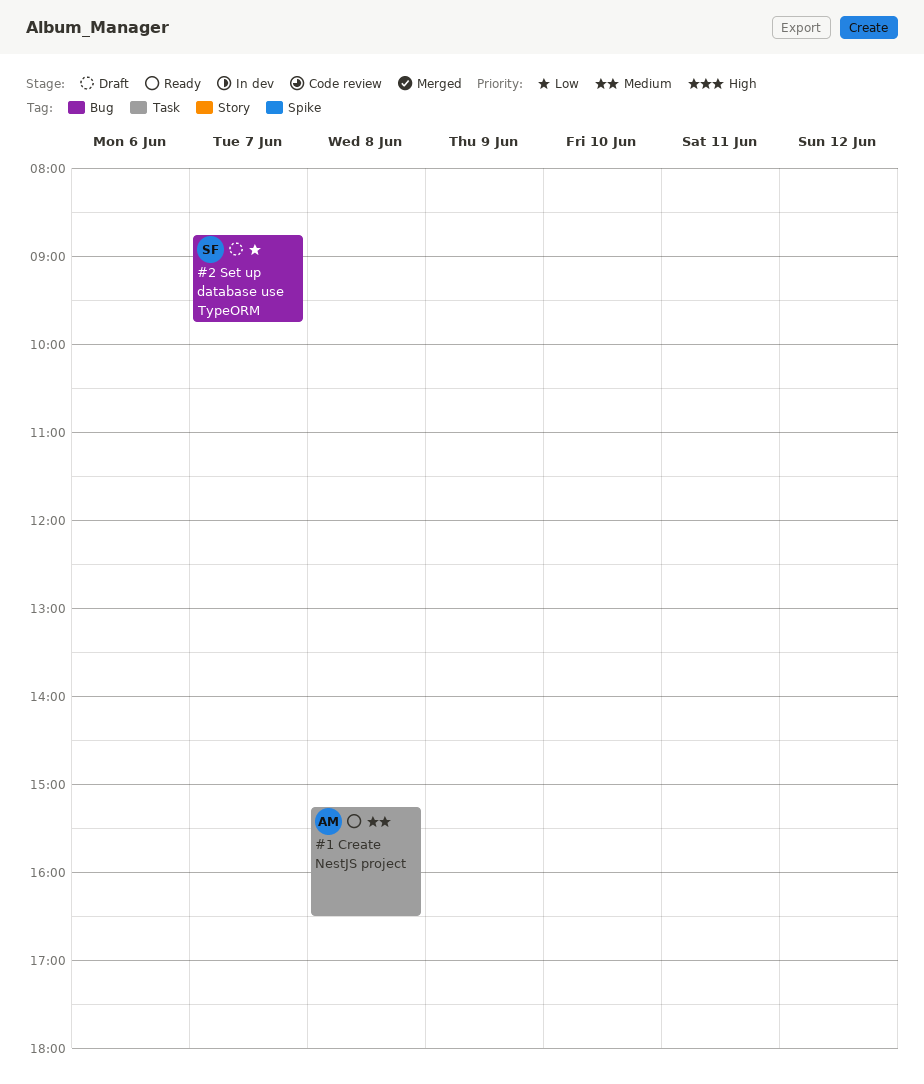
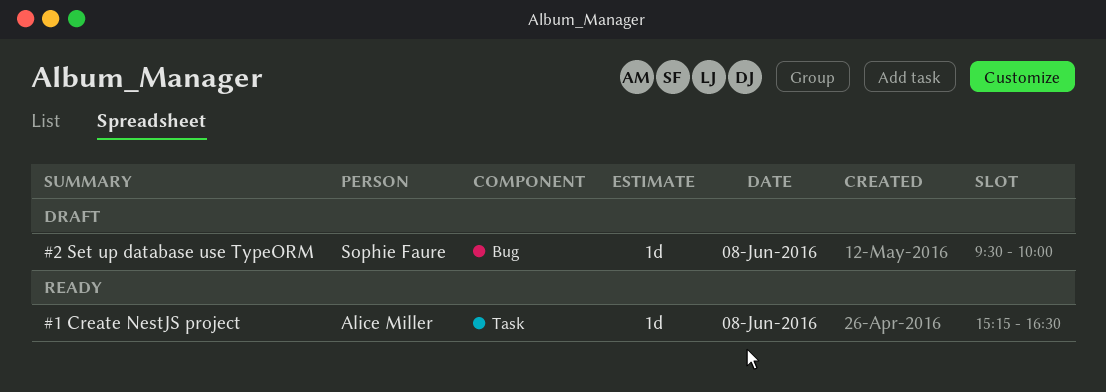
#2 Set up database use TypeORM, day: Jun 7 -> Jun 8
#2 Set up database use TypeORM, begins: 08:45 -> 09:30
#2 Set up database use TypeORM, ends: 09:45 -> 10:00

